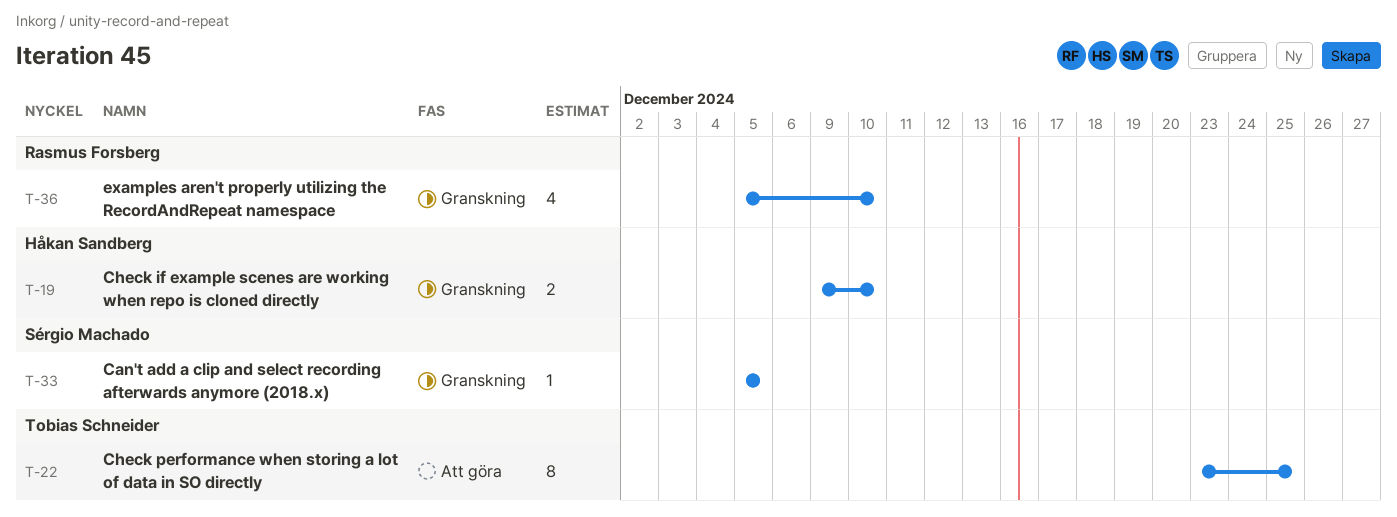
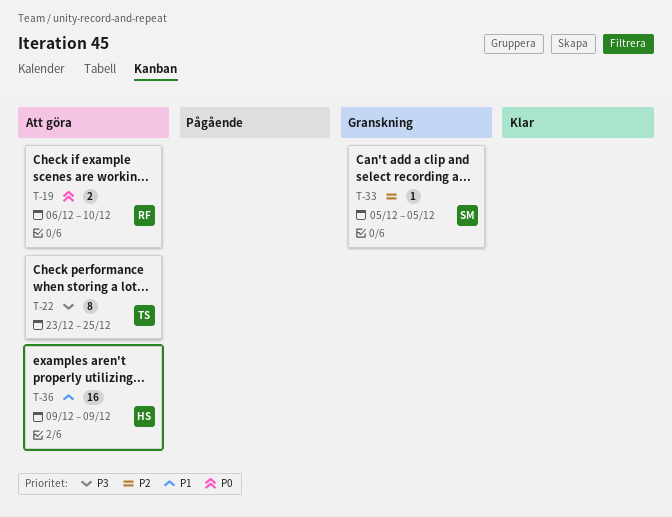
T-19, status: Granskning -> Att göra
T-19, owner: Håkan Sandberg -> Rasmus Forsberg
T-19, start: Dec 9 -> Dec 6
T-36, status: Granskning -> Att göra
T-36, owner: Rasmus Forsberg -> Håkan Sandberg
T-36, estimate: 4 -> 16
T-36, start: Dec 5 -> Dec 9
T-36, due: Dec 10 -> Dec 9

